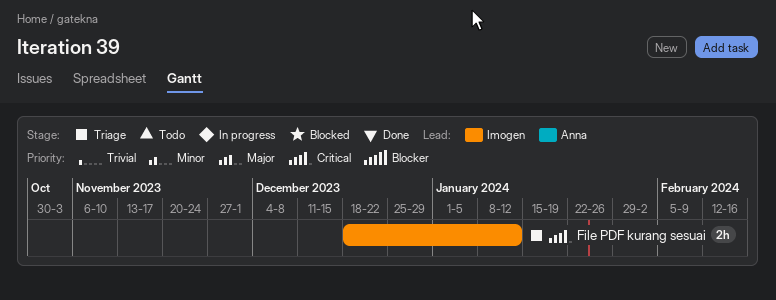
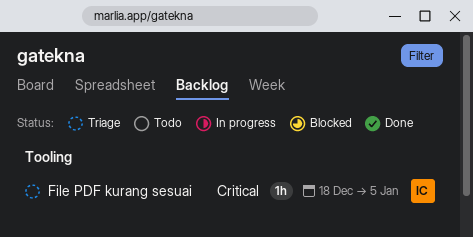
File PDF kurang sesuai, estimate: 2h -> 1h
File PDF kurang sesuai, due: Jan 12 -> Jan 5

